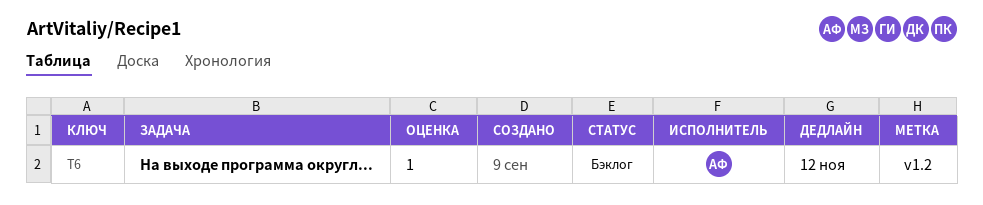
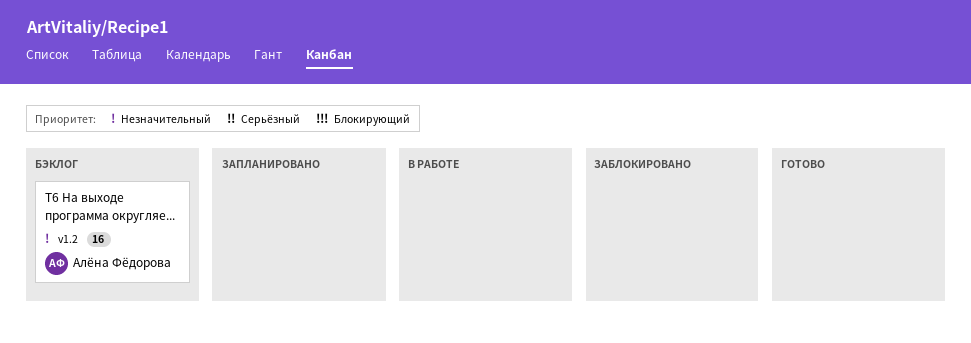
T6, estimate: 1 -> 16

